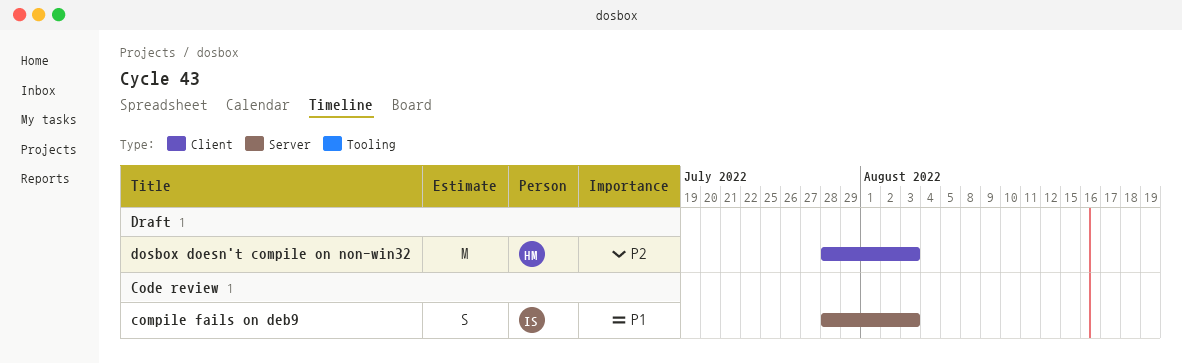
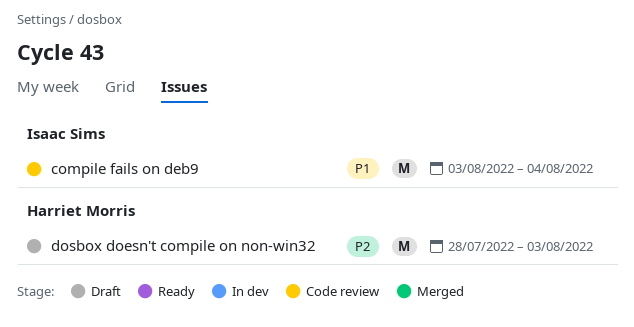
compile fails on deb9, estimate: S -> M
compile fails on deb9, start: Jul 28 -> Aug 3
compile fails on deb9, due: Aug 3 -> Aug 4

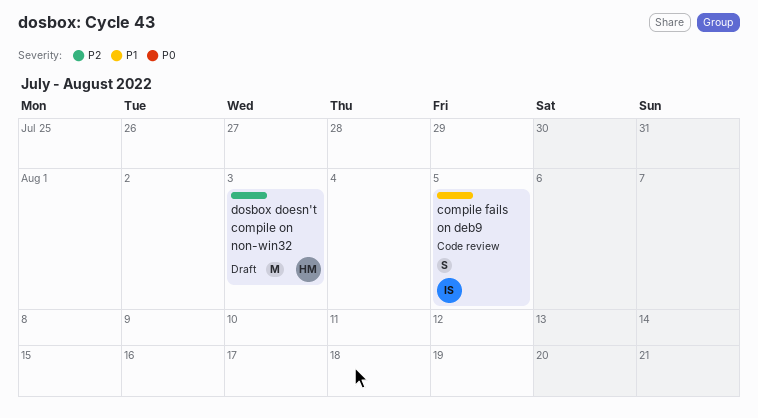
compile fails on deb9, estimate: M -> S
compile fails on deb9, due: Aug 4 -> Aug 5

